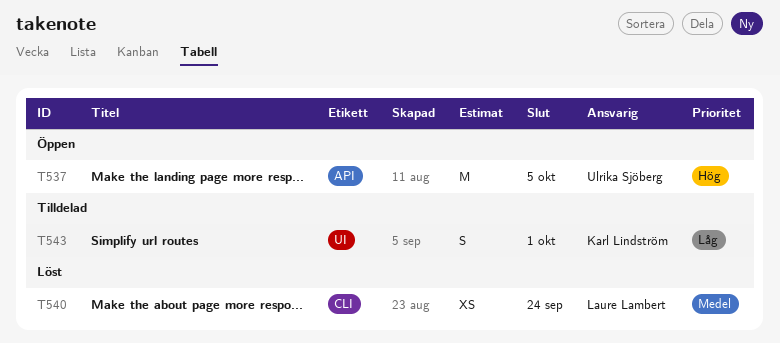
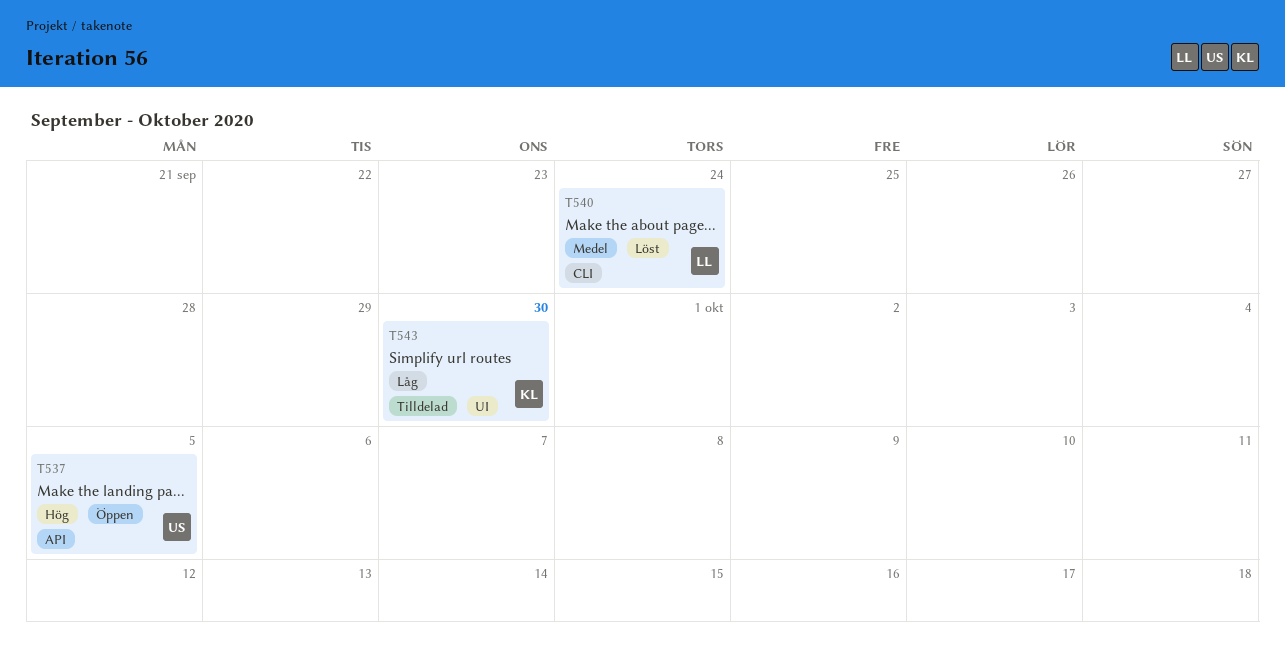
T543, due: Oct 1 -> Sep 30

